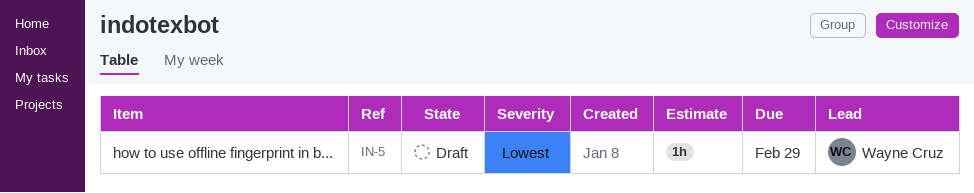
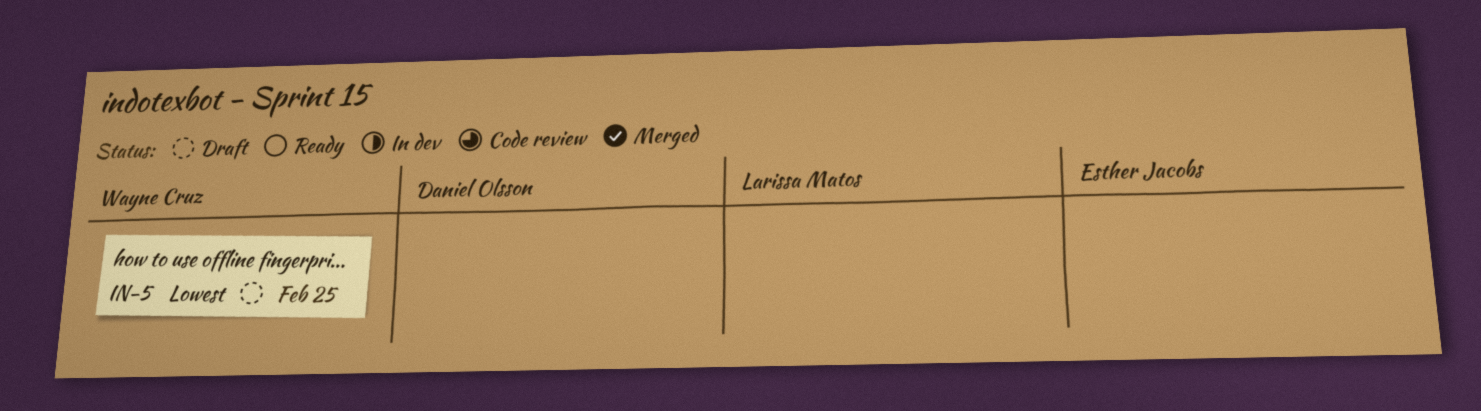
IN-5, due: Feb 29 -> Feb 25

